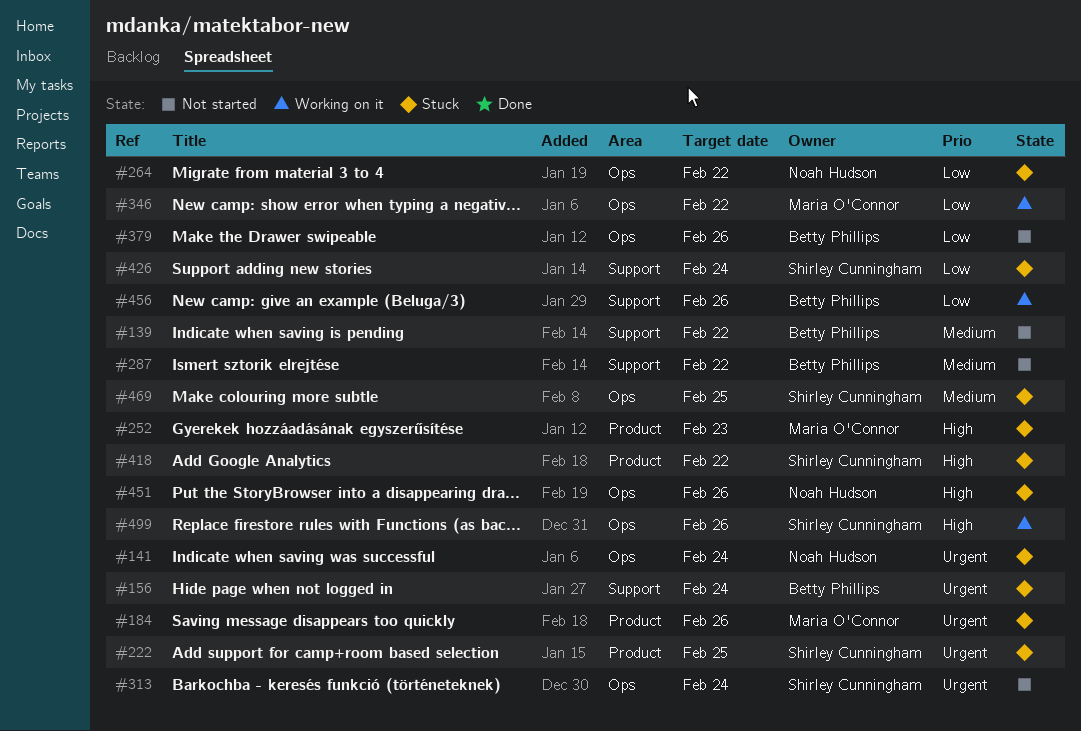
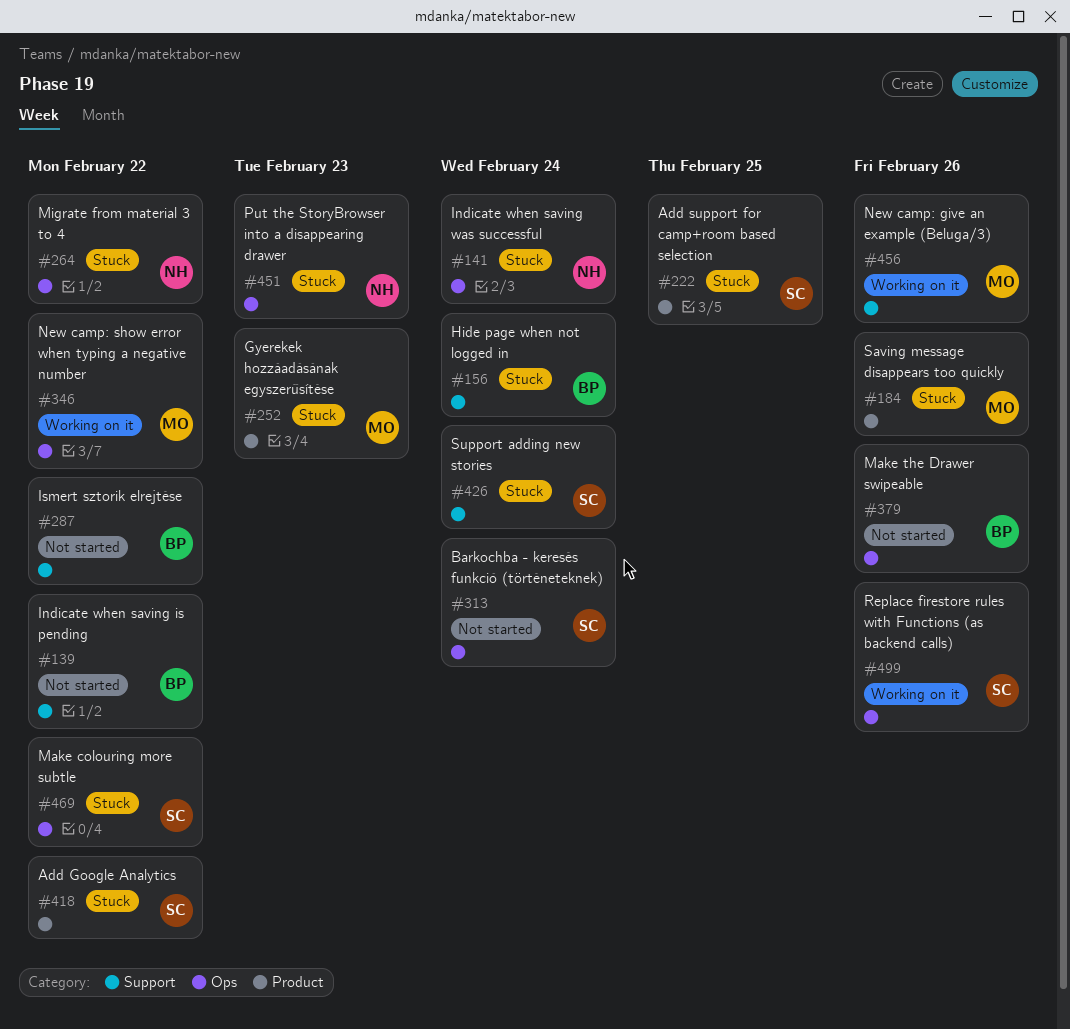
#451, due: Feb 26 -> Feb 23
#456, owner: Betty Phillips -> Maria O'Connor
#469, due: Feb 25 -> Feb 22

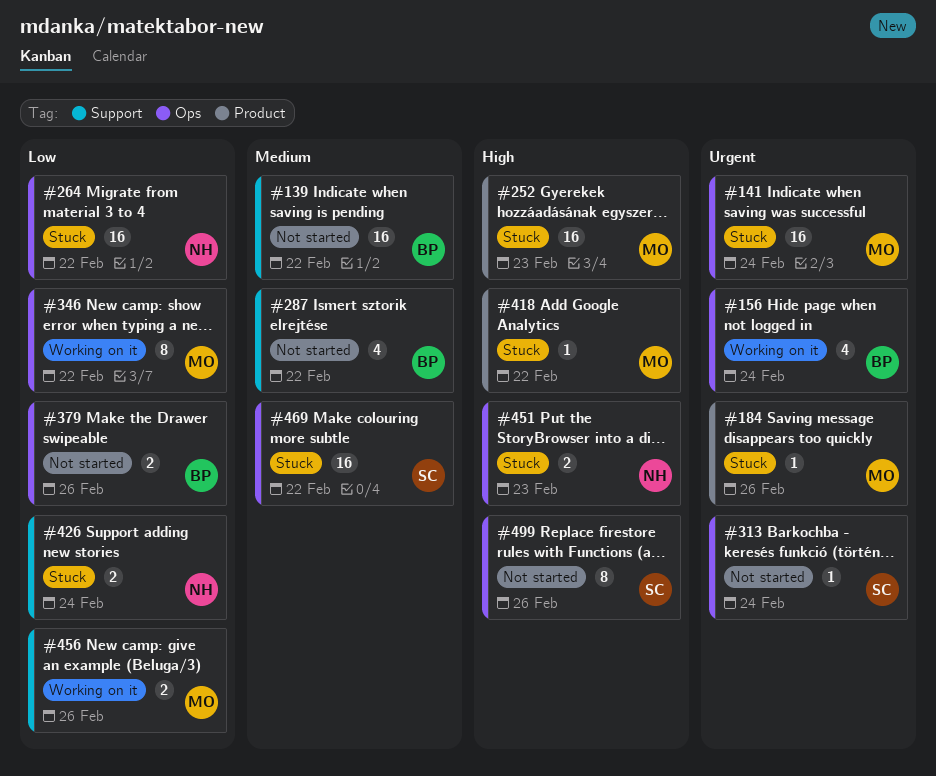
#141, owner: NH -> MO
#156, status: Stuck -> Working on it
#156, label: Support -> Ops
#222: present -> none
#418, owner: SC -> MO
#426, owner: SC -> NH
#499, status: Working on it -> Not started

